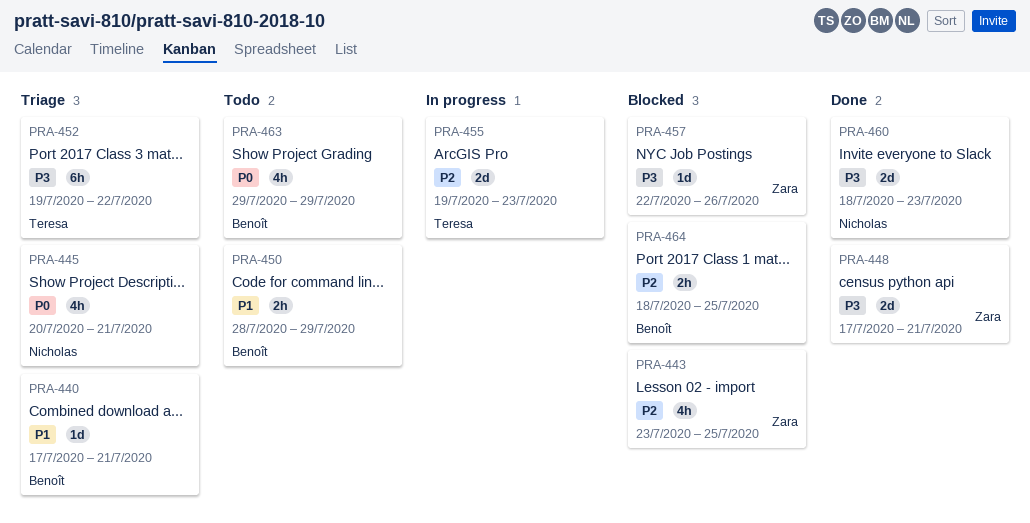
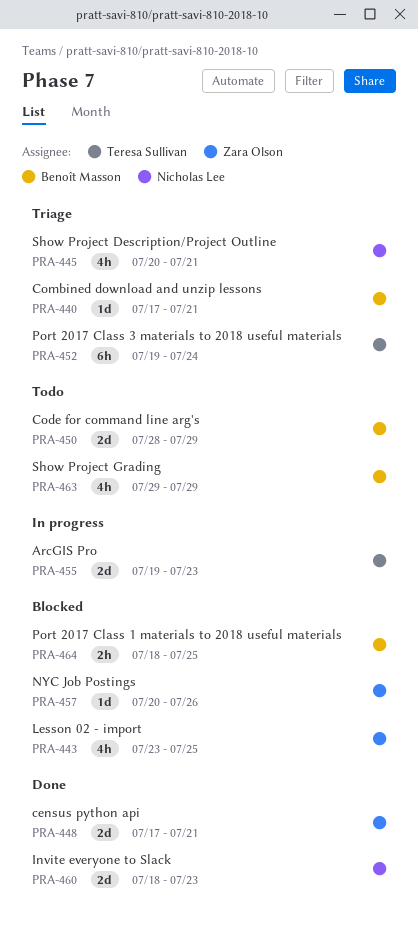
PRA-450, estimate: 2h -> 2d
PRA-452, due: Jul 22 -> Jul 24
PRA-457, start: Jul 22 -> Jul 20

